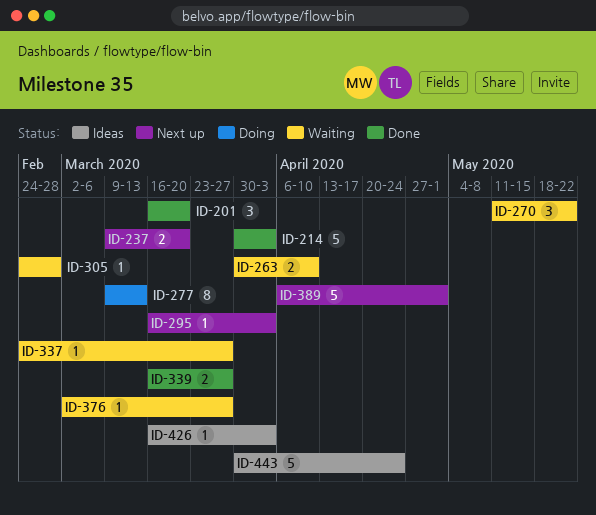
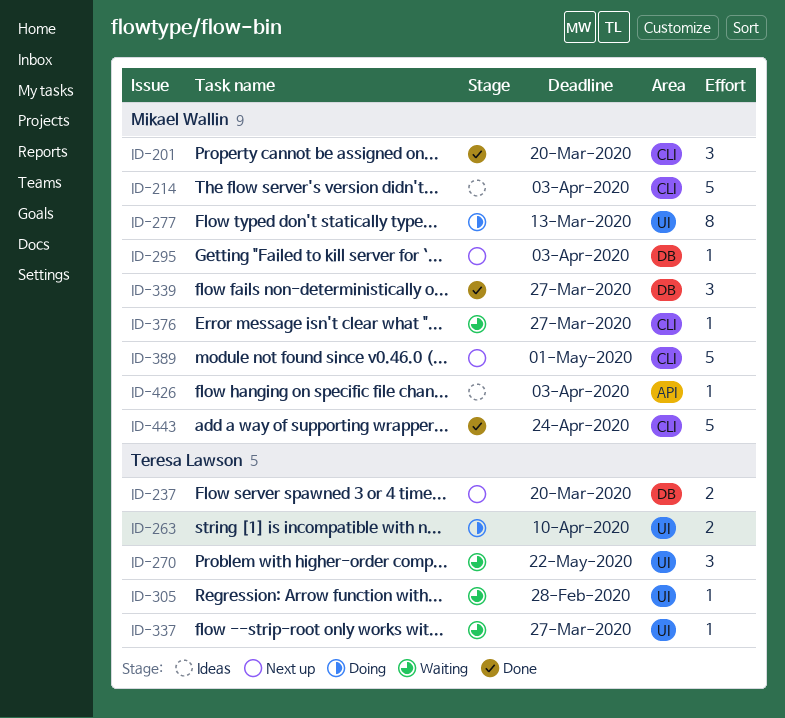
ID-214, status: Done -> Ideas
ID-263, status: Waiting -> Doing
ID-339, estimate: 2 -> 3
ID-443, status: Ideas -> Done

